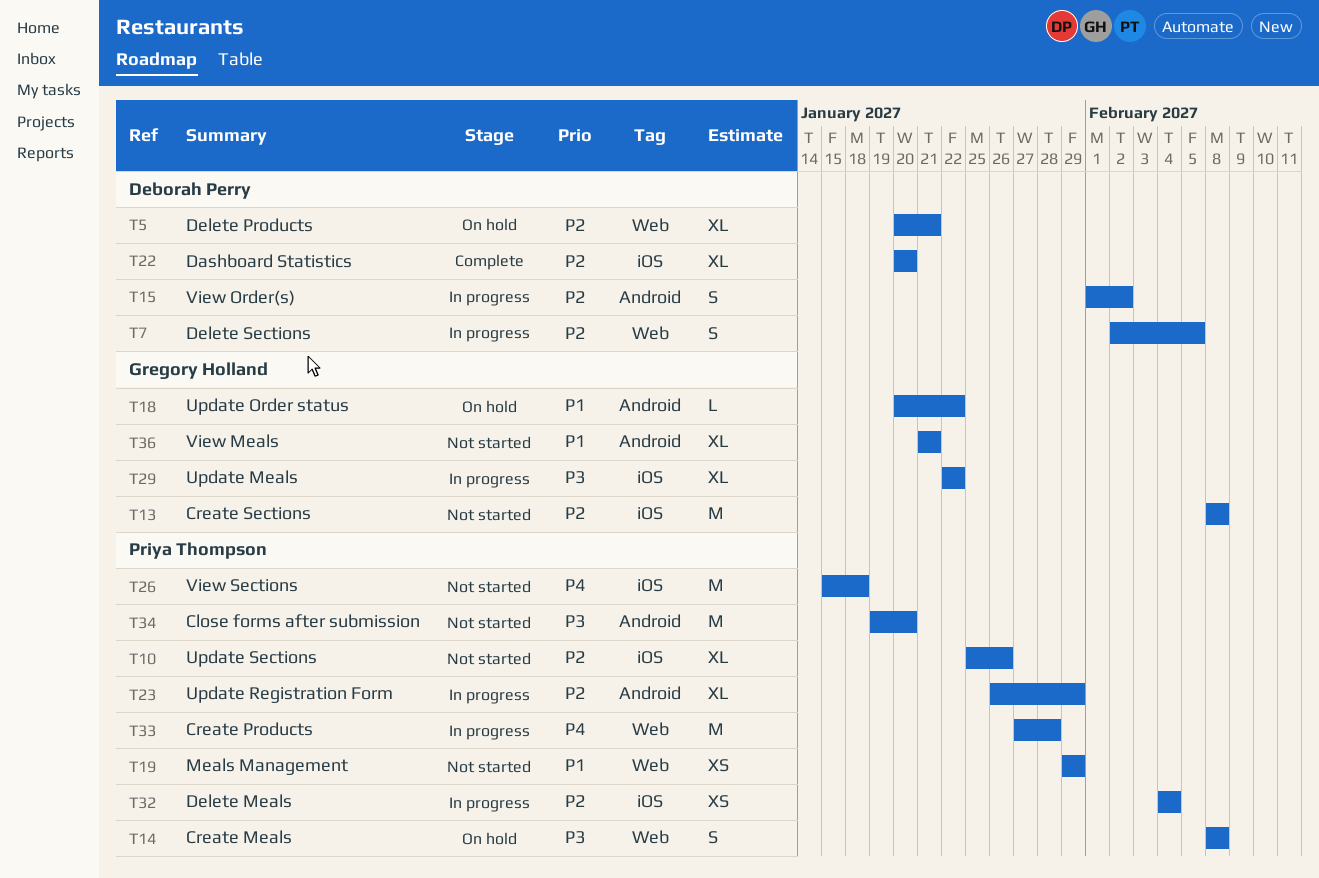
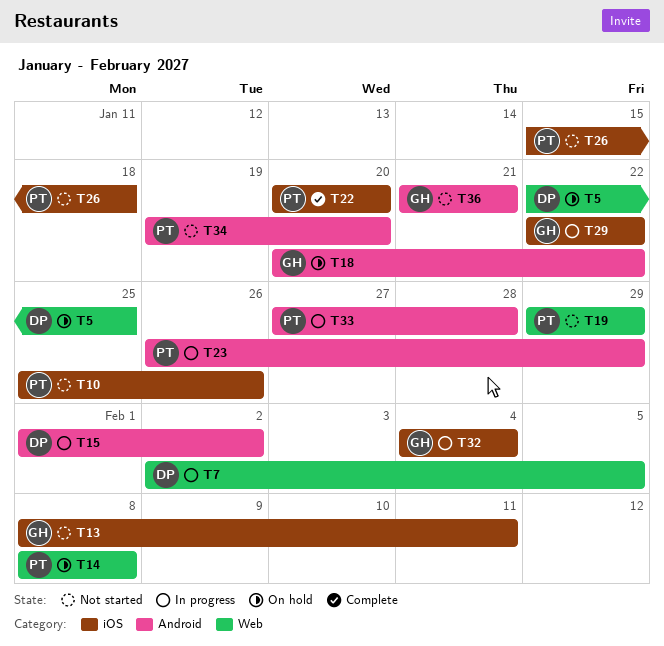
T5, start: Jan 20 -> Jan 22
T5, due: Jan 21 -> Jan 25
T13, due: Feb 8 -> Feb 11
T22, owner: Deborah Perry -> Priya Thompson
T32, owner: Priya Thompson -> Gregory Holland
T33, label: Web -> Android

